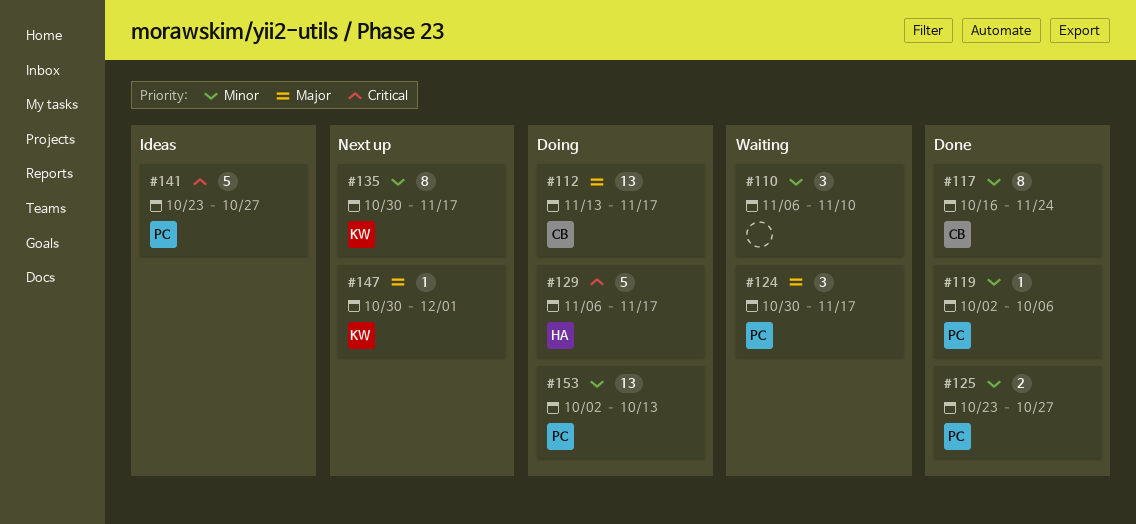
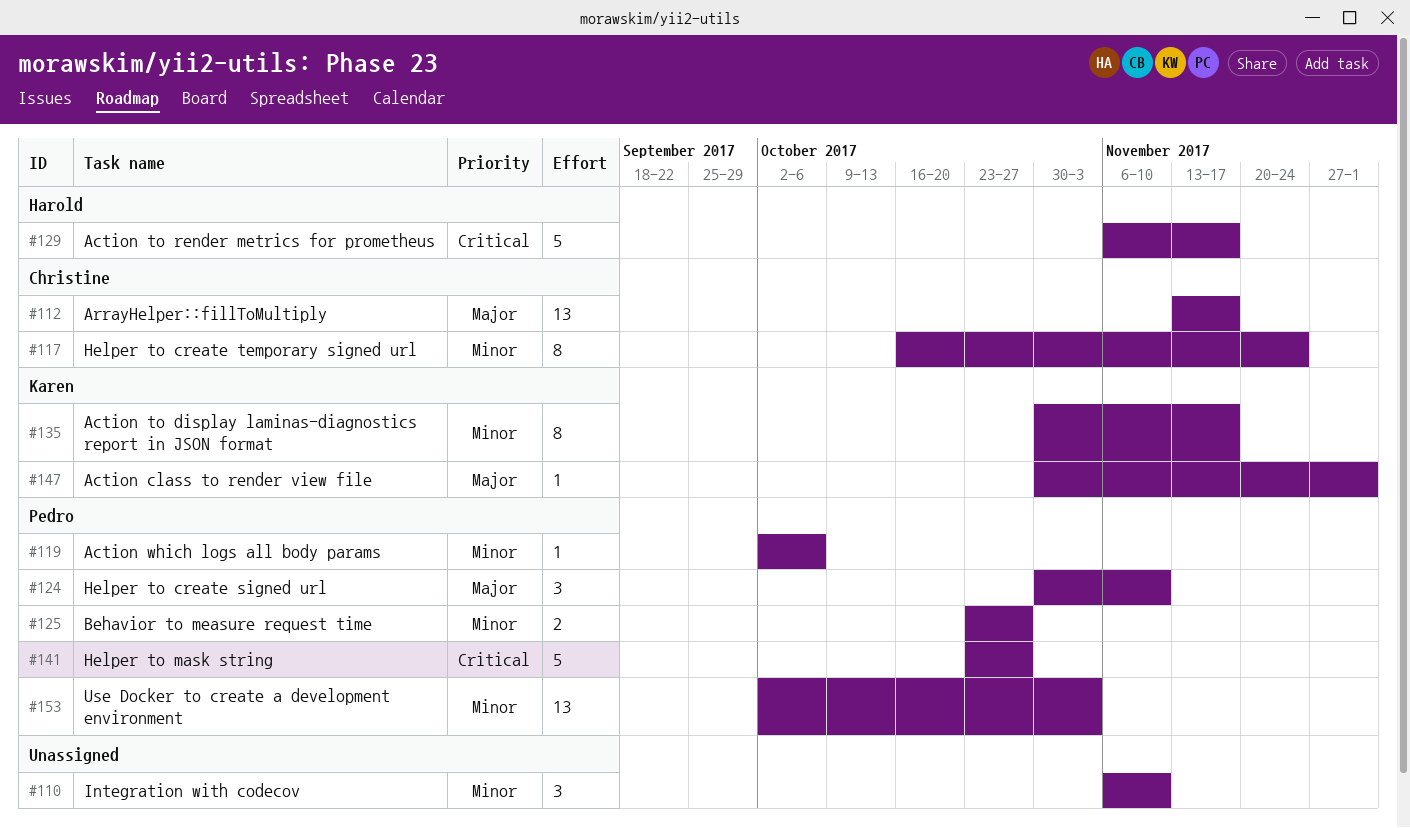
#124, due: Nov 17 -> Nov 10
#153, due: Oct 13 -> Nov 3

